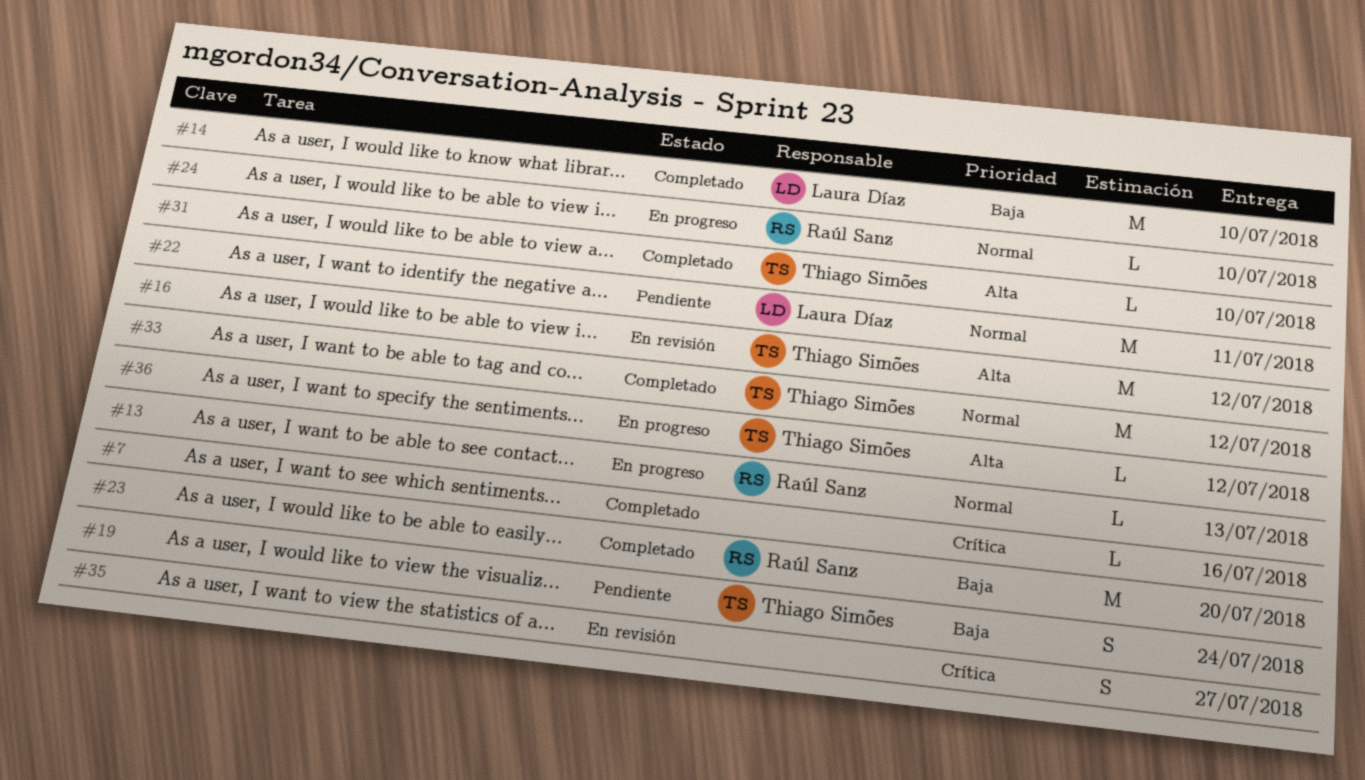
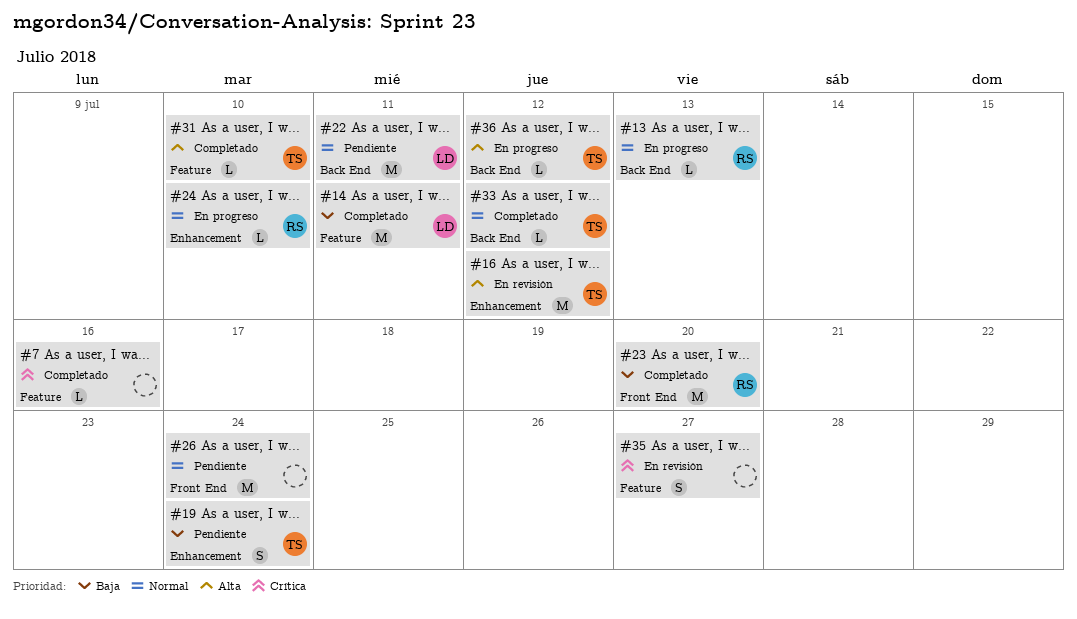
#14, due: Jul 10 -> Jul 11
#26: none -> present
#33, estimate: M -> L

